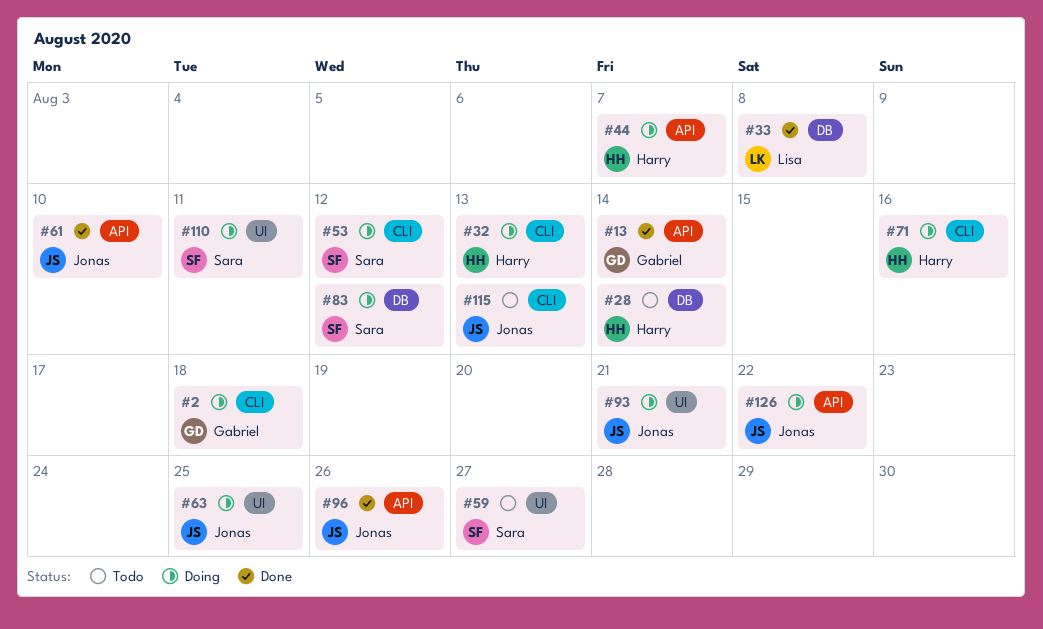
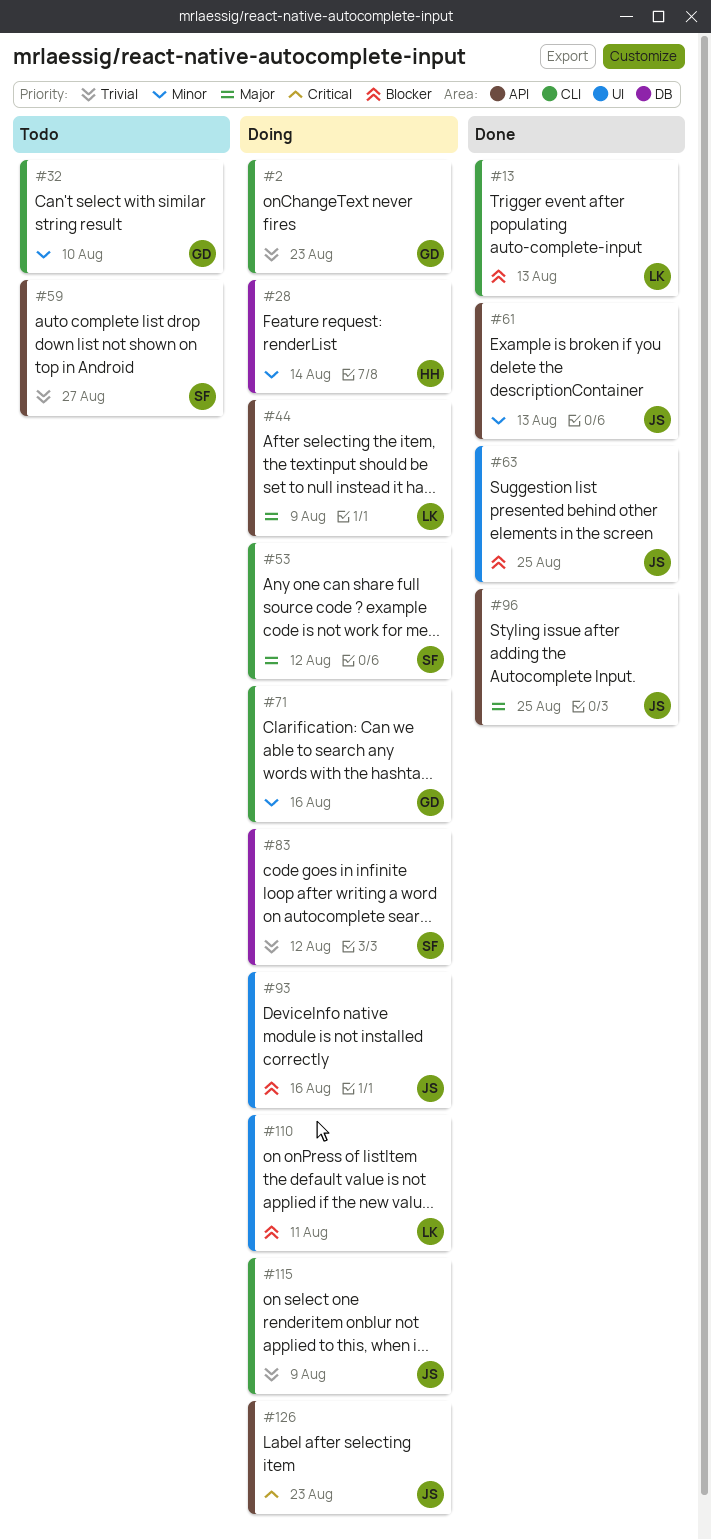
#2, due: Aug 18 -> Aug 23
#13, owner: Gabriel -> Lisa
#13, label: API -> CLI
#13, due: Aug 14 -> Aug 13
#28, status: Todo -> Doing
#32, status: Doing -> Todo
#32, owner: Harry -> Gabriel
#32, due: Aug 13 -> Aug 10
#33: present -> none
#44, owner: Harry -> Lisa
#44, due: Aug 7 -> Aug 9
#59, label: UI -> API
#61, due: Aug 10 -> Aug 13
#63, status: Doing -> Done
#71, owner: Harry -> Gabriel
#93, due: Aug 21 -> Aug 16
#96, due: Aug 26 -> Aug 25
#110, owner: Sara -> Lisa
#115, status: Todo -> Doing
#115, due: Aug 13 -> Aug 9
#126, due: Aug 22 -> Aug 23

